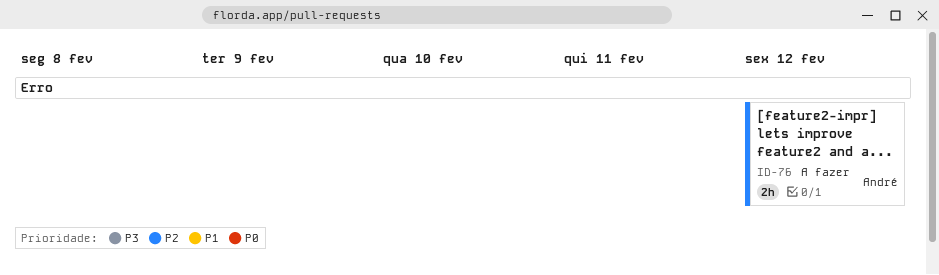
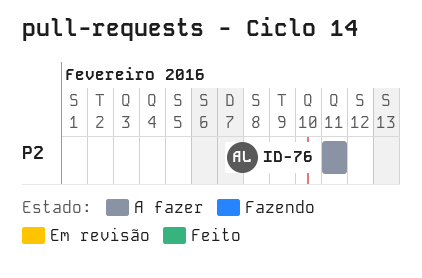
ID-76, due: Feb 12 -> Feb 11

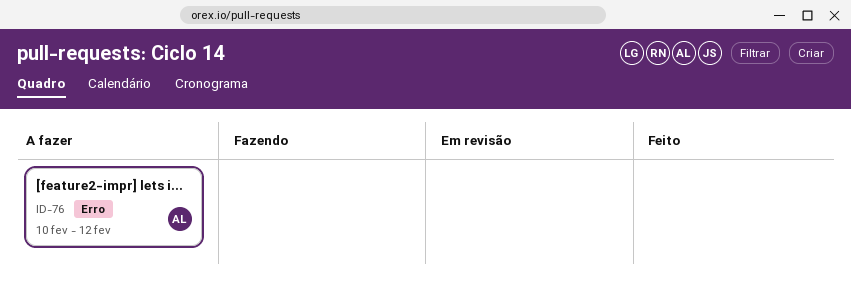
ID-76, start: Feb 11 -> Feb 10
ID-76, due: Feb 11 -> Feb 12

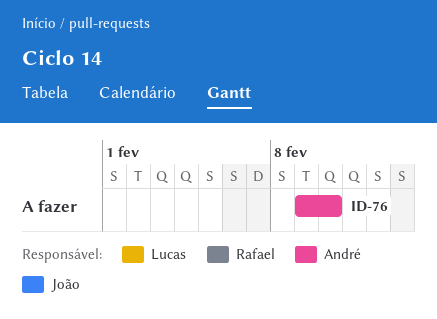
ID-76, start: Feb 10 -> Feb 9
ID-76, due: Feb 12 -> Feb 10

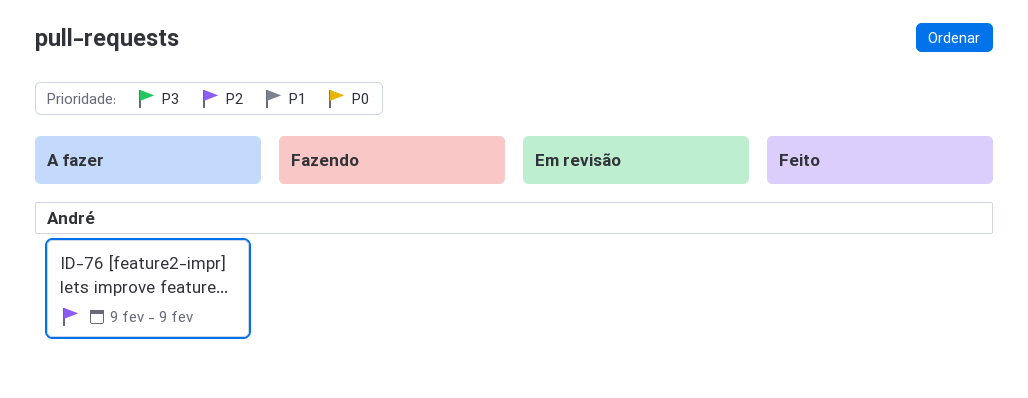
ID-76, due: Feb 10 -> Feb 9

